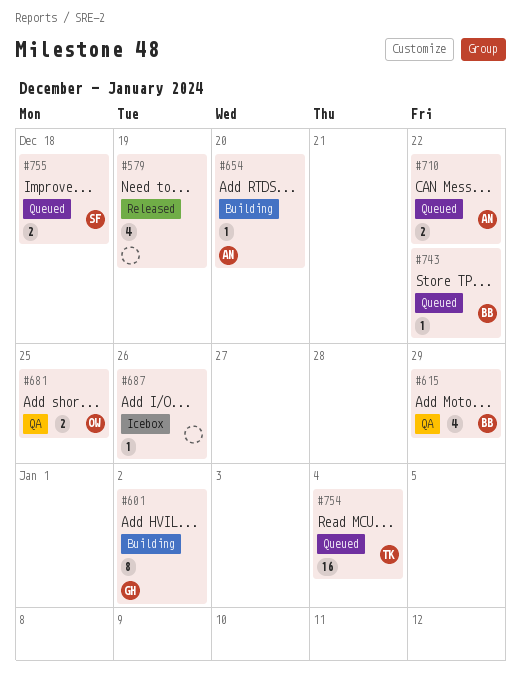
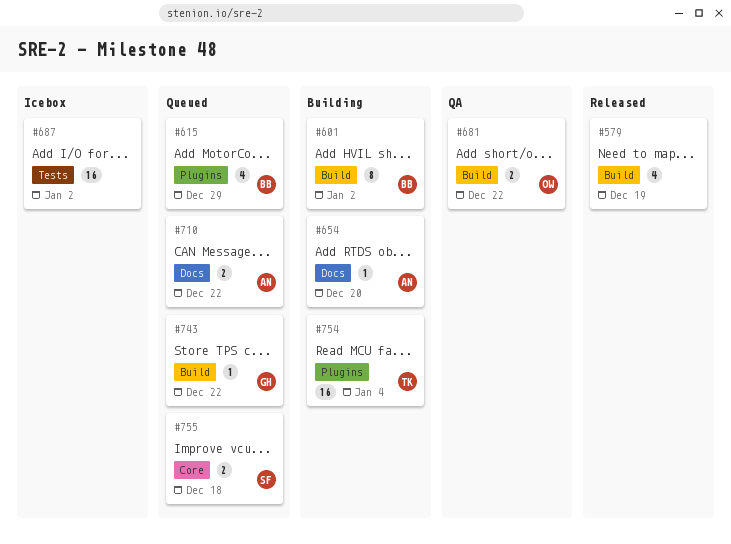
#601, owner: GH -> BB
#615, status: QA -> Queued
#681, due: Dec 25 -> Dec 22
#687, estimate: 1 -> 16
#687, due: Dec 26 -> Jan 2
#743, owner: BB -> GH
#754, status: Queued -> Building

